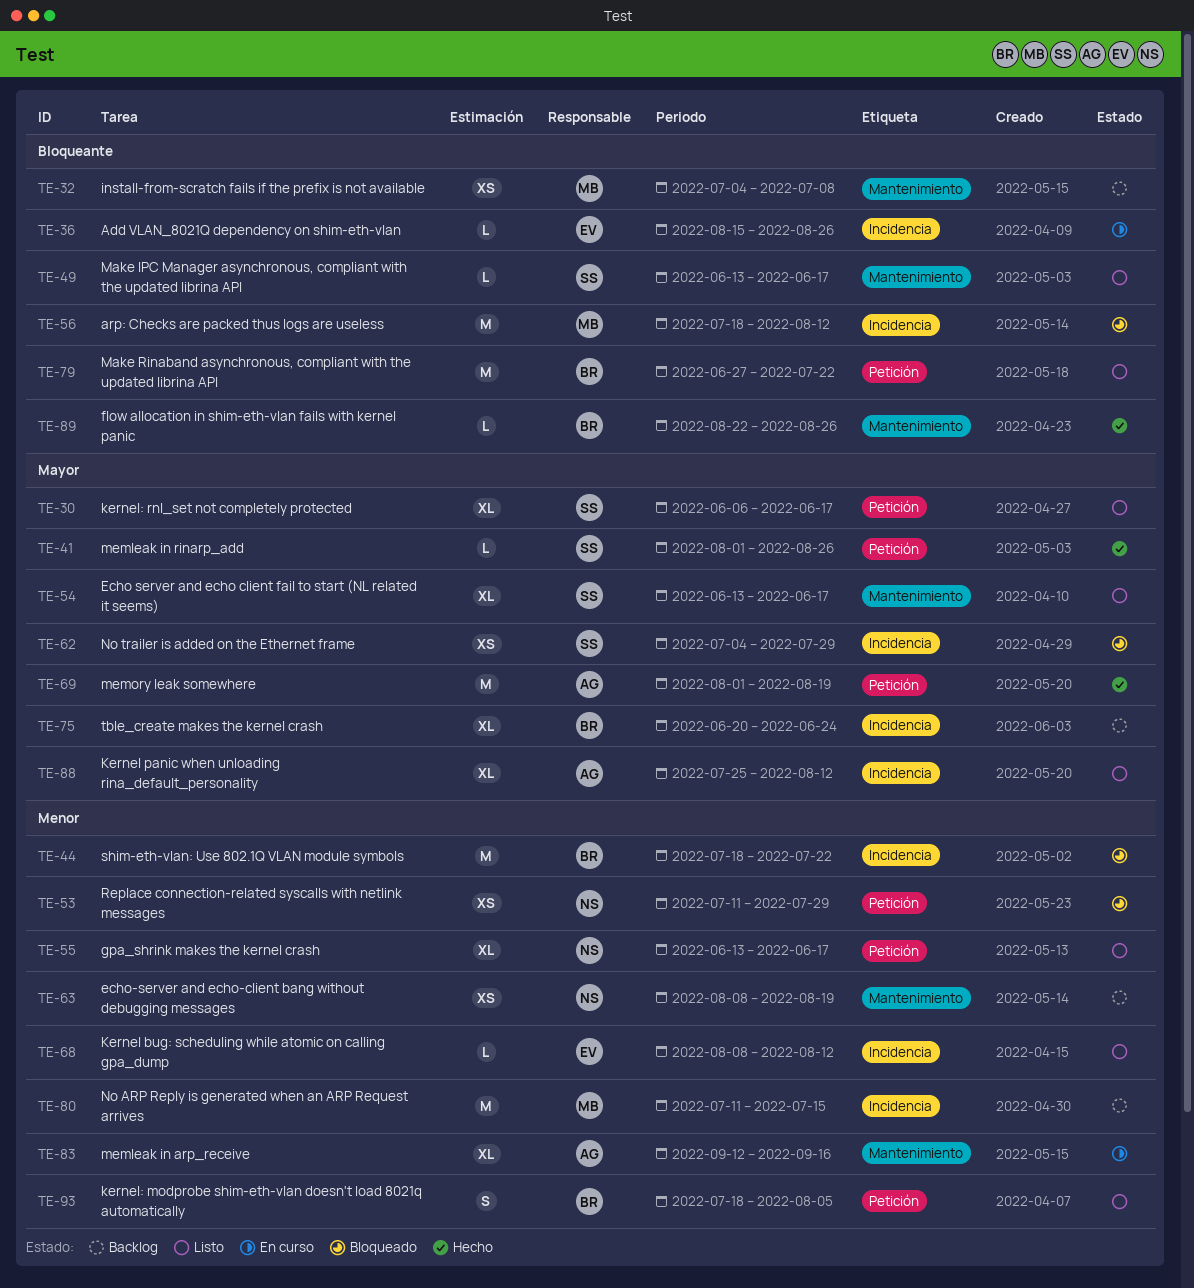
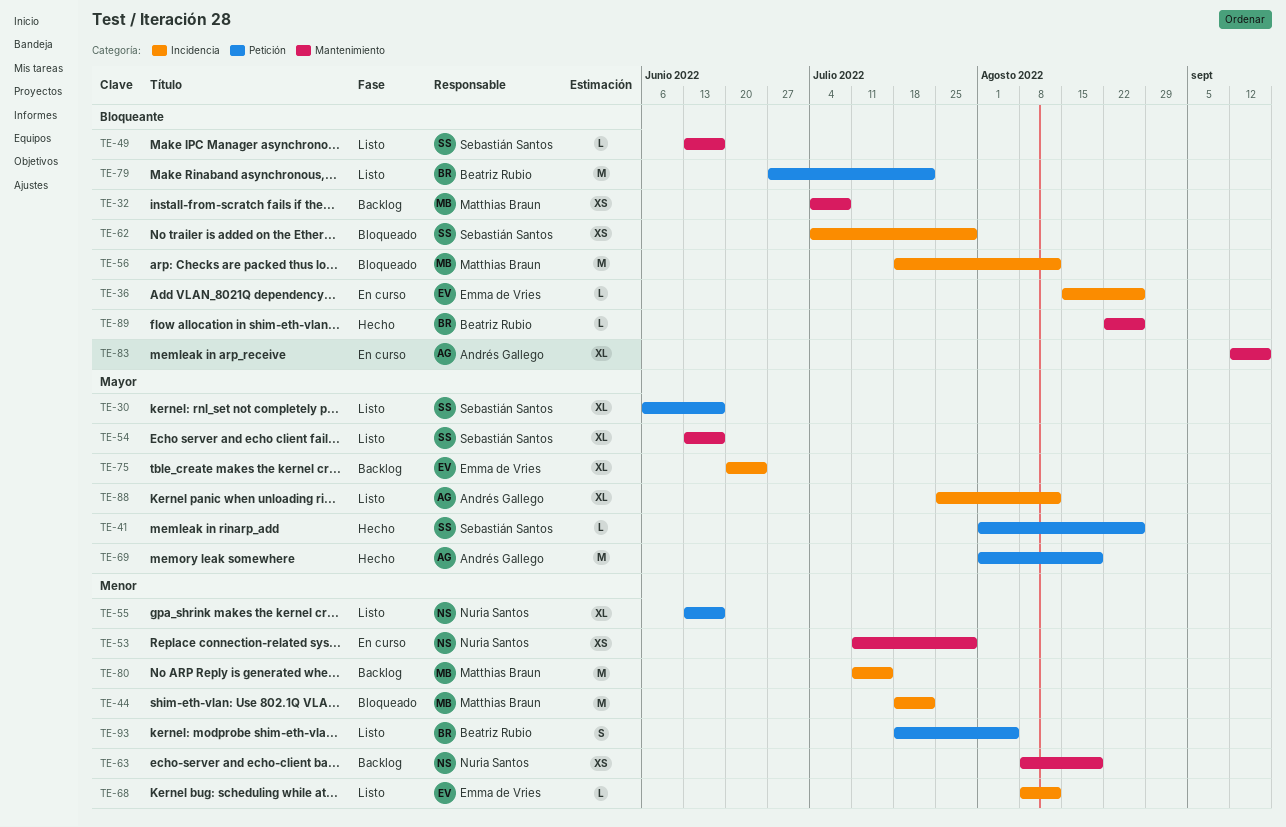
TE-44, owner: Beatriz Rubio -> Matthias Braun
TE-53, status: Bloqueado -> En curso
TE-53, label: Petición -> Mantenimiento
TE-62, priority: Mayor -> Bloqueante
TE-75, owner: Beatriz Rubio -> Emma de Vries
TE-83, priority: Menor -> Bloqueante

